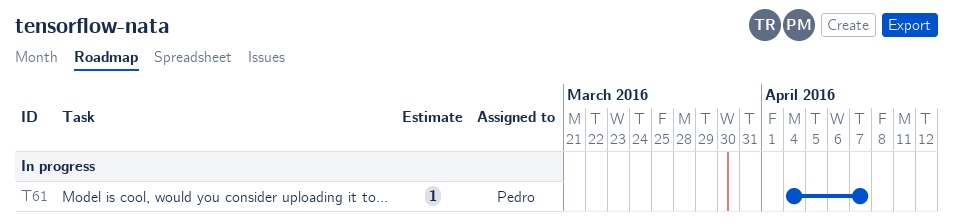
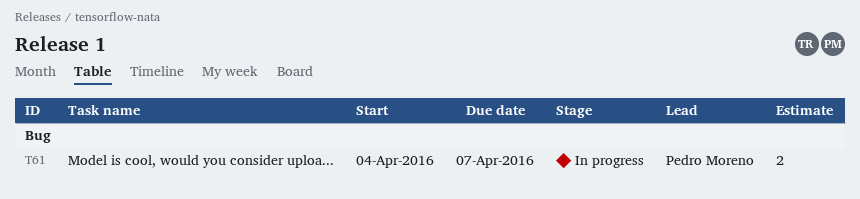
T61, estimate: 1 -> 2

